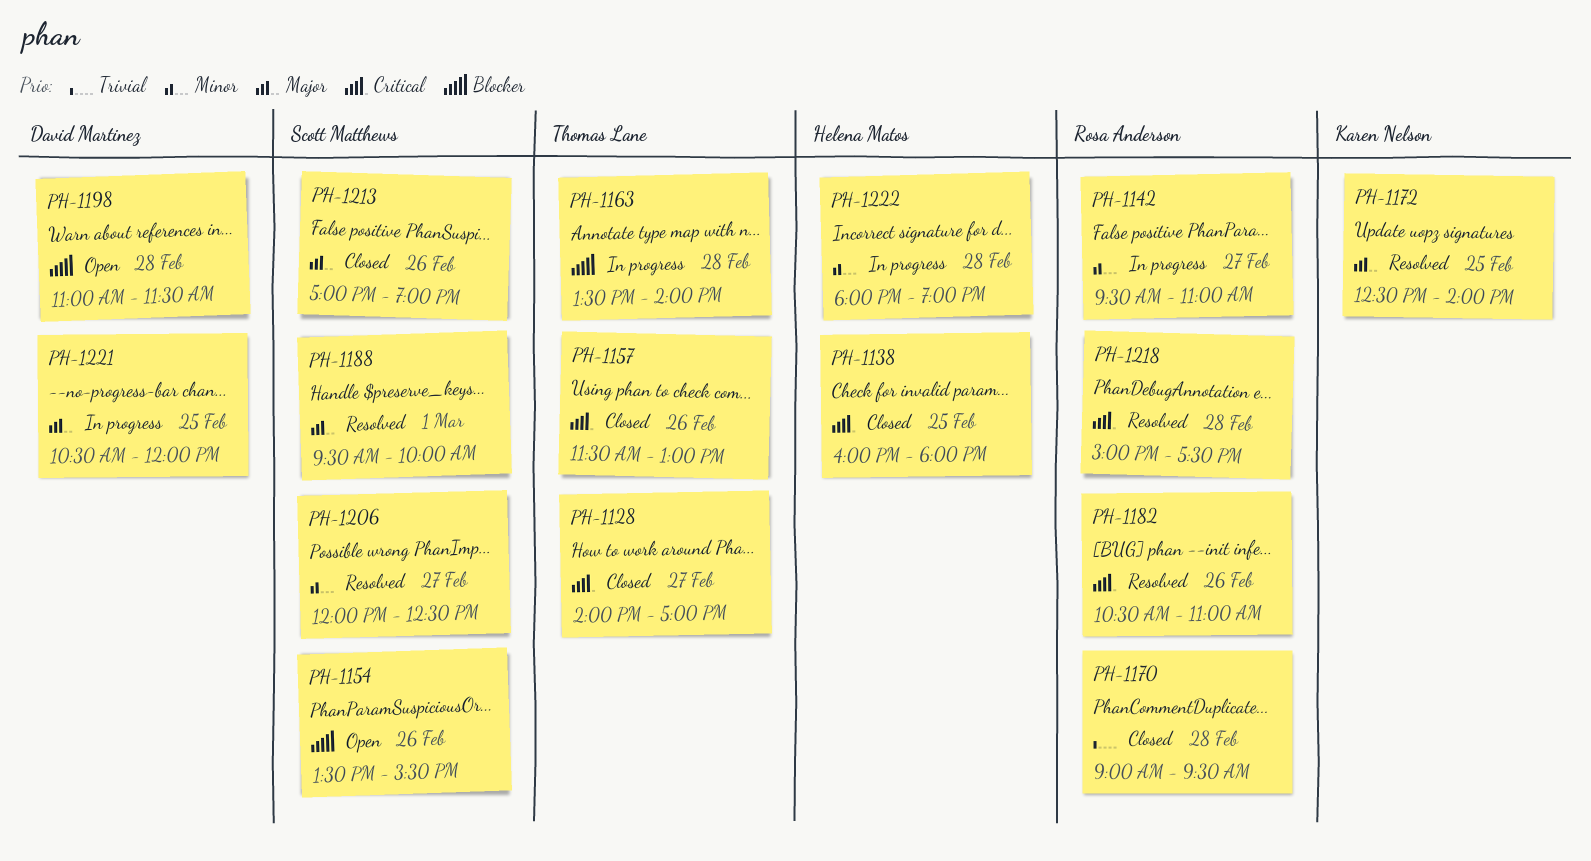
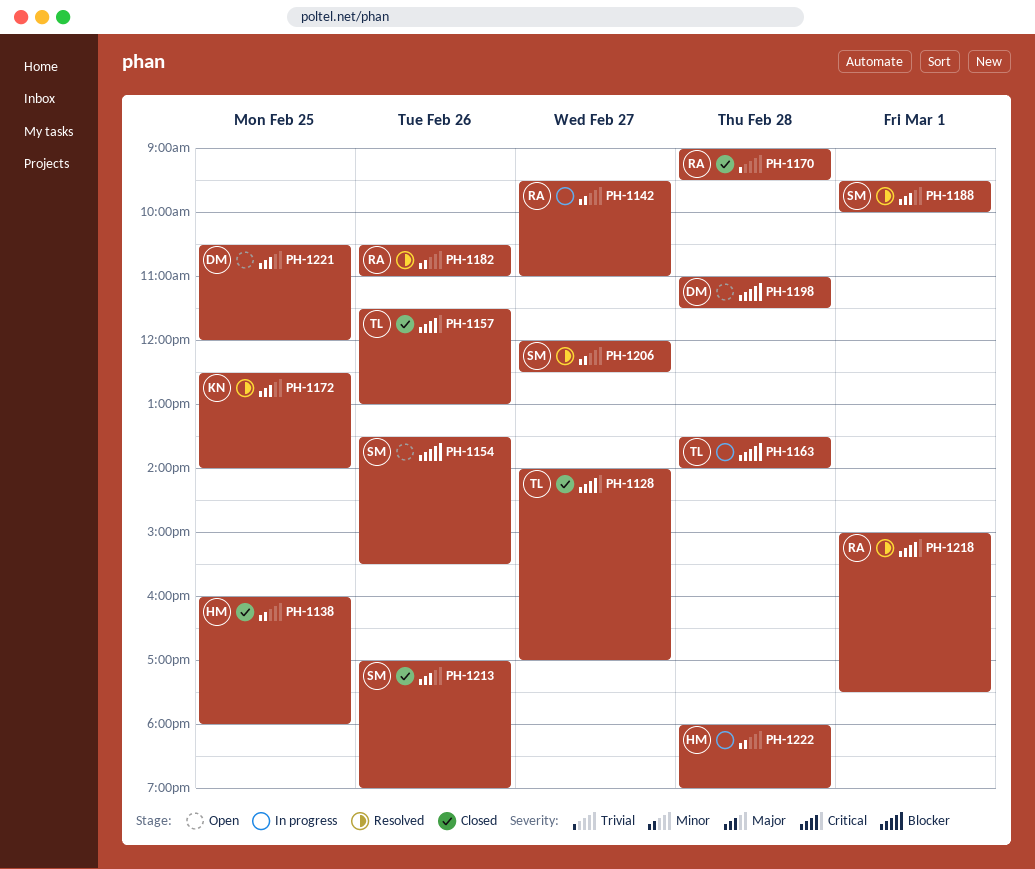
PH-1138, priority: Critical -> Minor
PH-1182, priority: Critical -> Minor
PH-1218, day: Feb 28 -> Mar 1
PH-1221, status: In progress -> Open

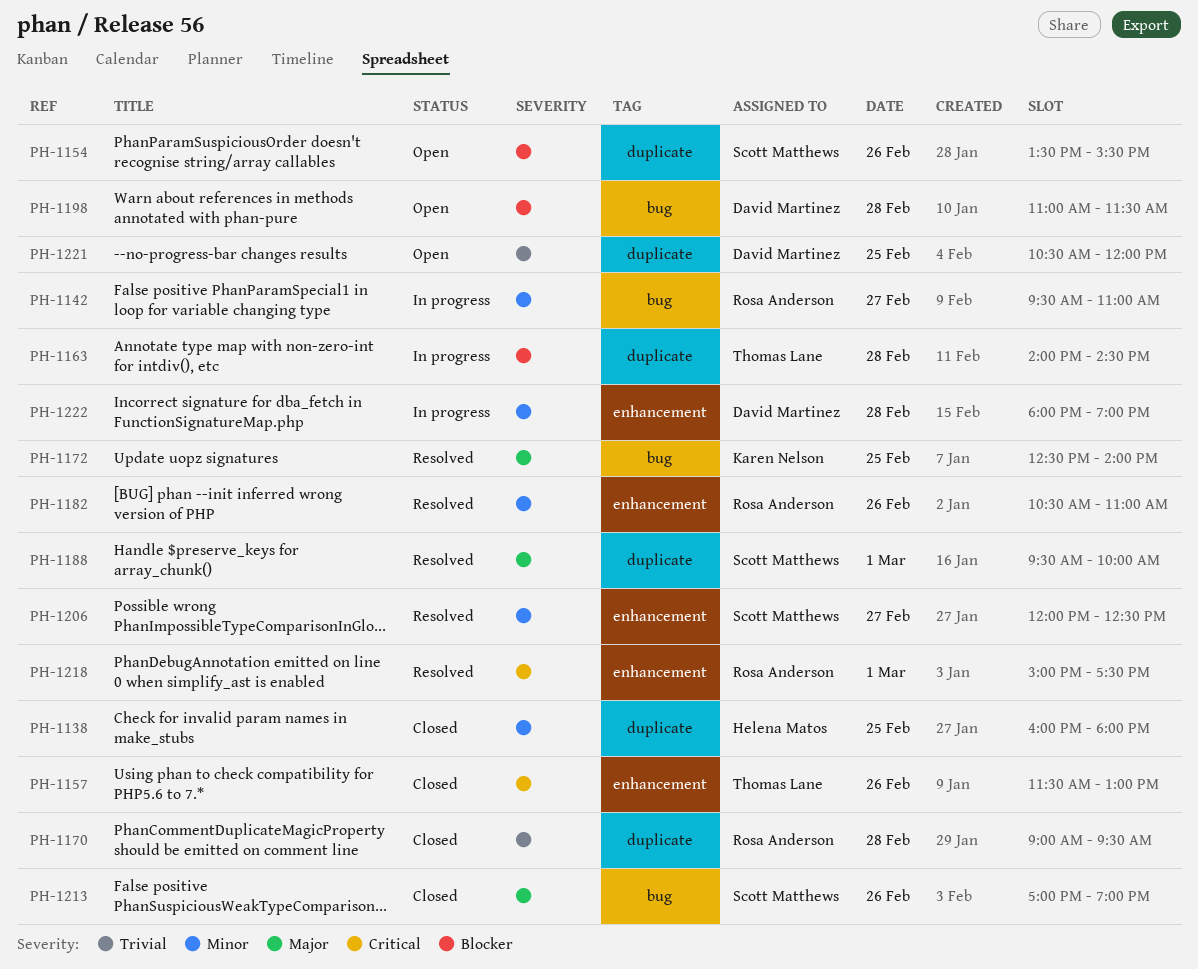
PH-1128: present -> none
PH-1163, begins: 13:30 -> 14:00
PH-1163, ends: 14:00 -> 14:30
PH-1221, priority: Major -> Trivial
PH-1222, owner: Helena Matos -> David Martinez

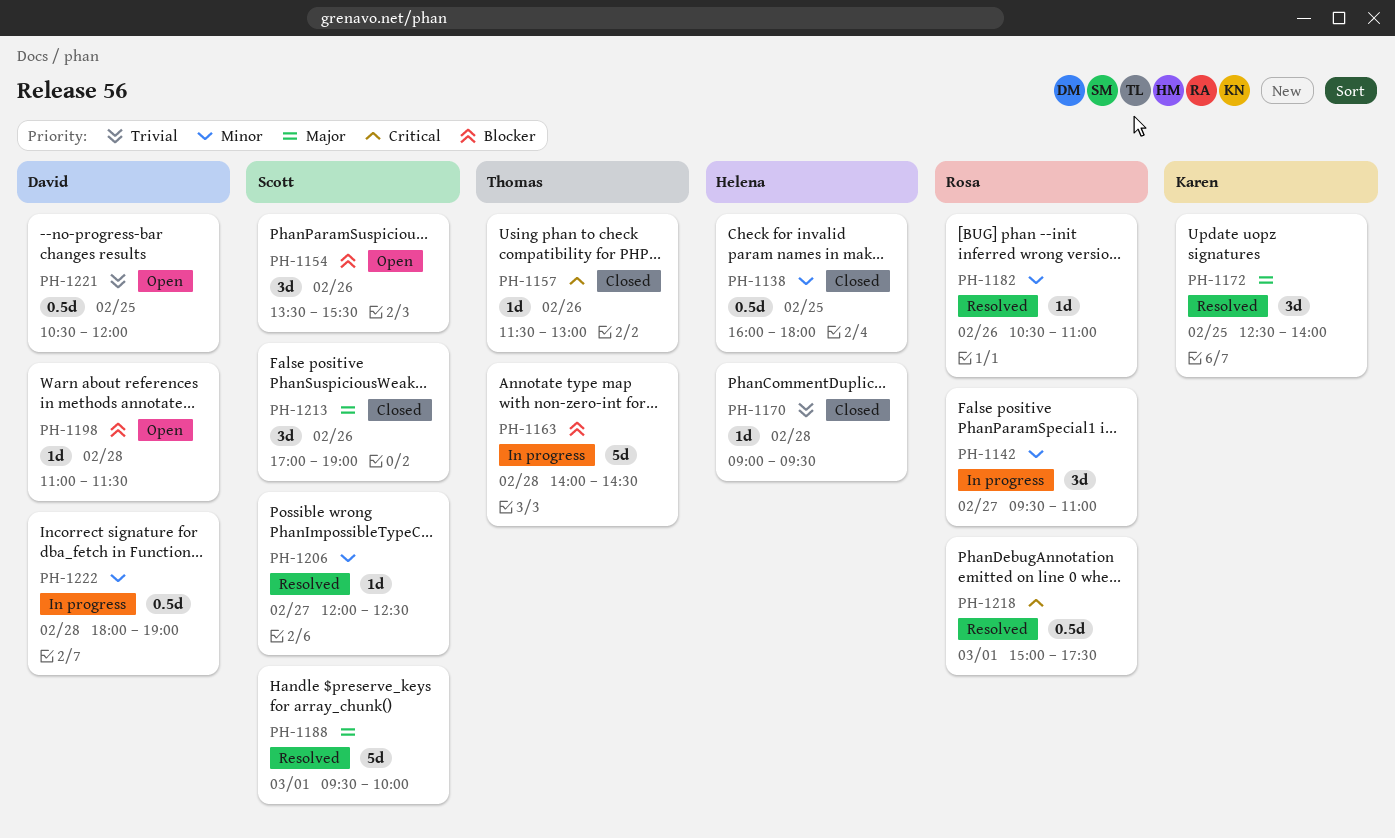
PH-1170, owner: Rosa Anderson -> Helena Matos

